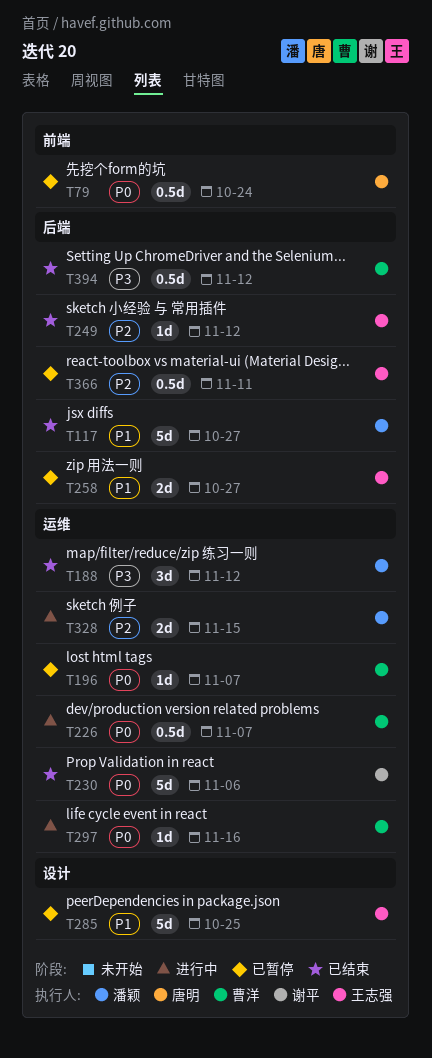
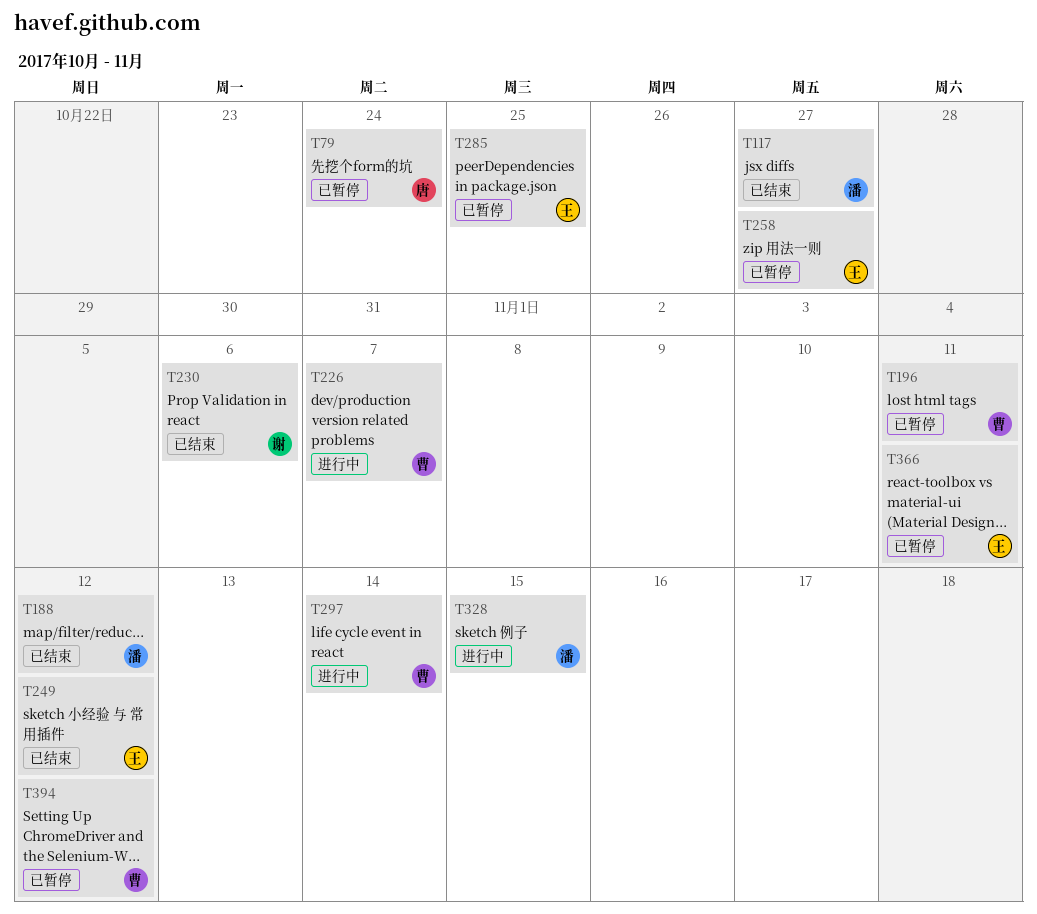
T196, due: Nov 7 -> Nov 11
T297, due: Nov 16 -> Nov 14
T394, status: 已结束 -> 已暂停

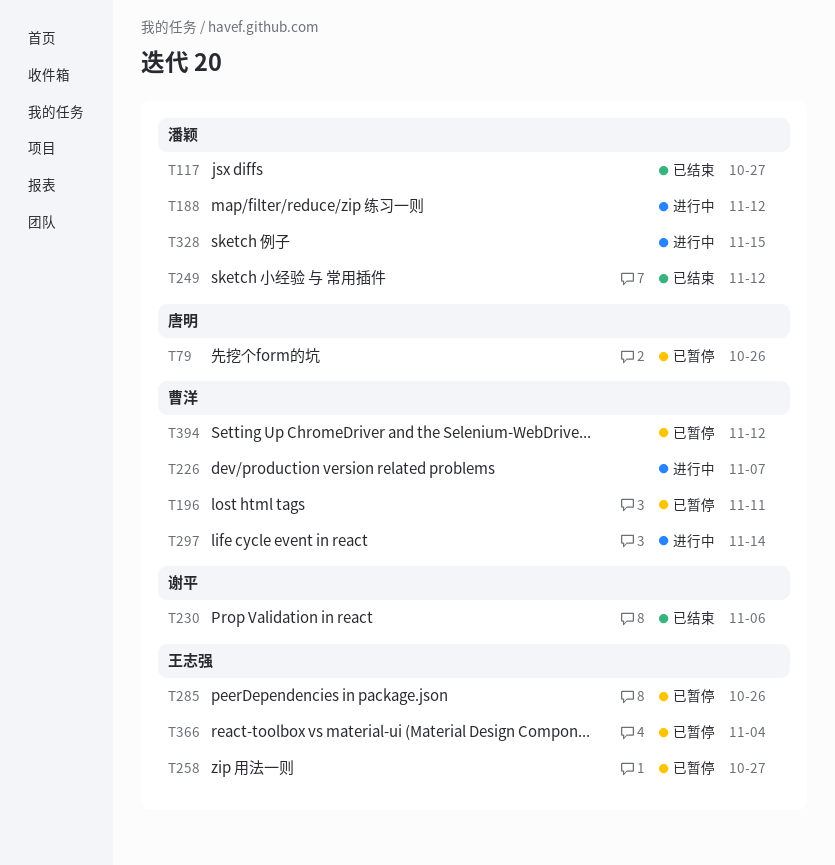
T79, due: Oct 24 -> Oct 26
T188, status: 已结束 -> 进行中
T249, owner: 王志强 -> 潘颖
T285, due: Oct 25 -> Oct 26
T366, due: Nov 11 -> Nov 4

